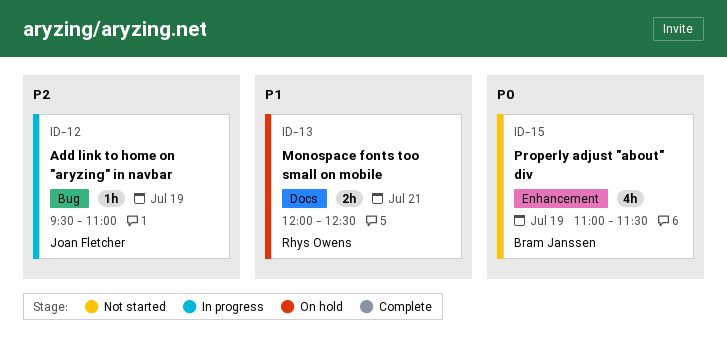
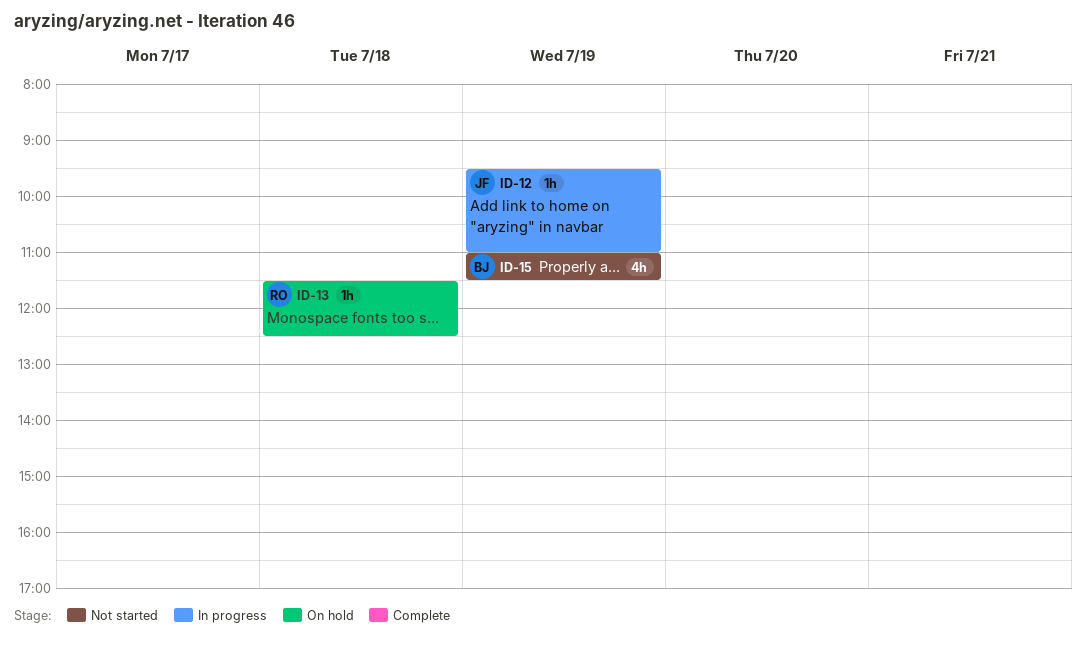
ID-13, estimate: 2h -> 1h
ID-13, day: Jul 21 -> Jul 18
ID-13, begins: 12:00 -> 11:30

